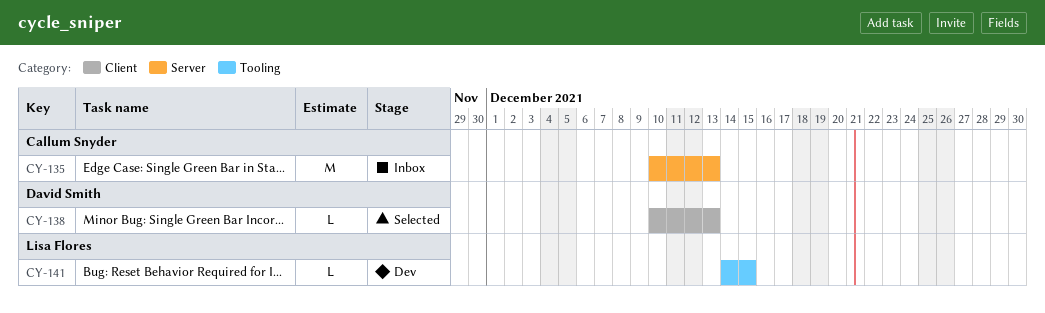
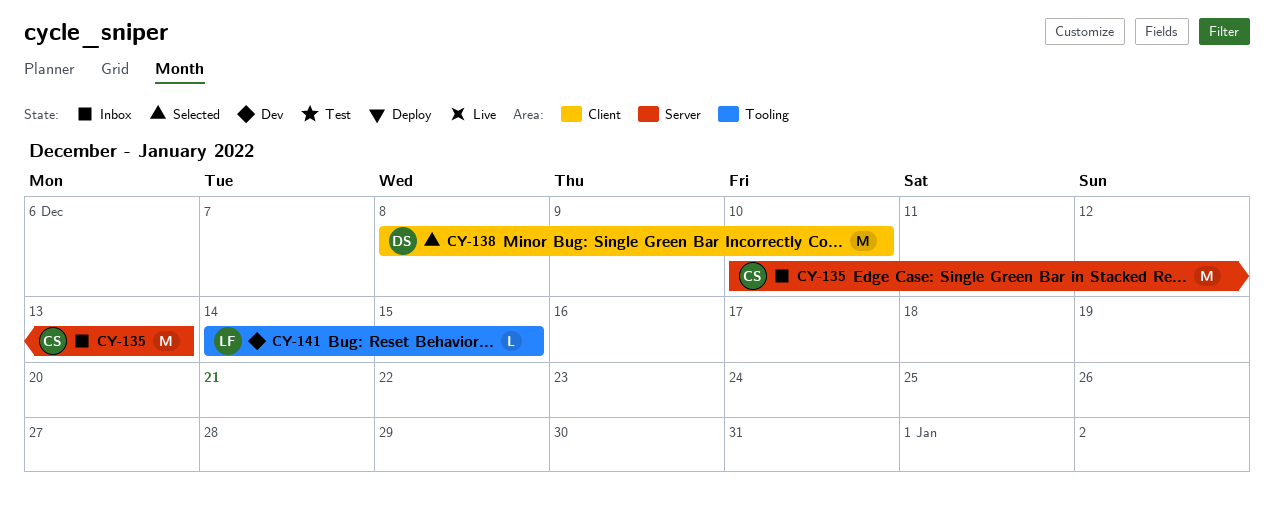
CY-138, estimate: L -> M
CY-138, start: Dec 10 -> Dec 8
CY-138, due: Dec 13 -> Dec 10

